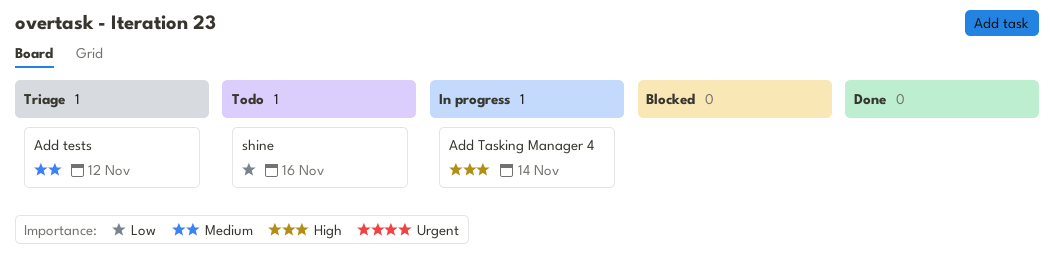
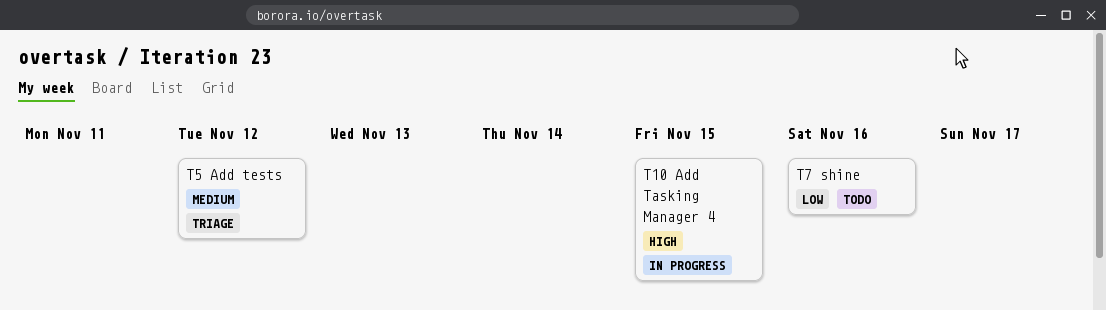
Add Tasking Manager 4, due: Nov 14 -> Nov 15

